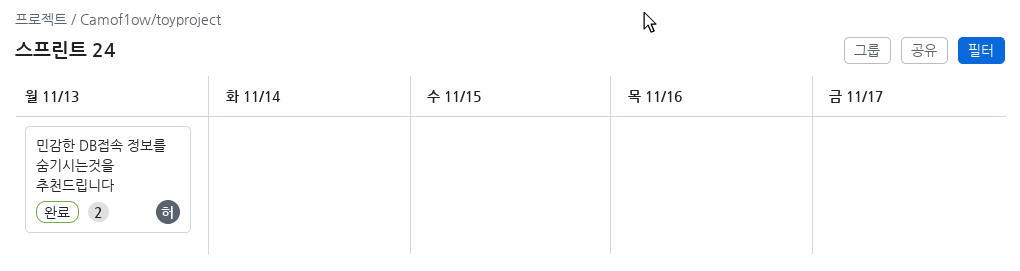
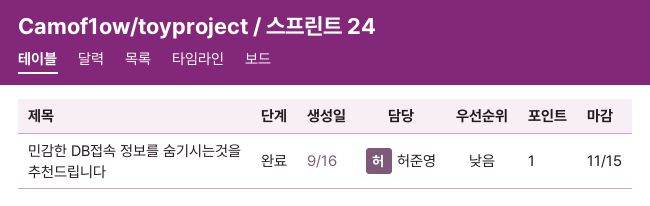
민감한 DB접속 정보를 숨기시는것을 추천드립니다, estimate: 2 -> 1
민감한 DB접속 정보를 숨기시는것을 추천드립니다, due: Nov 13 -> Nov 15

